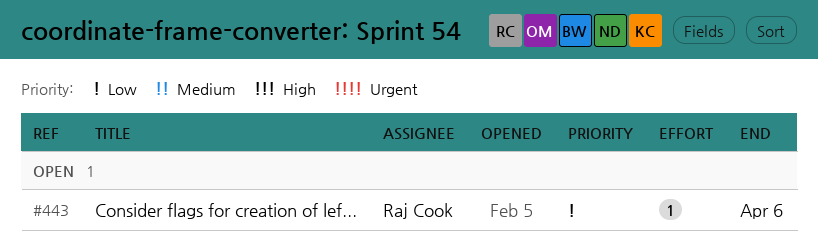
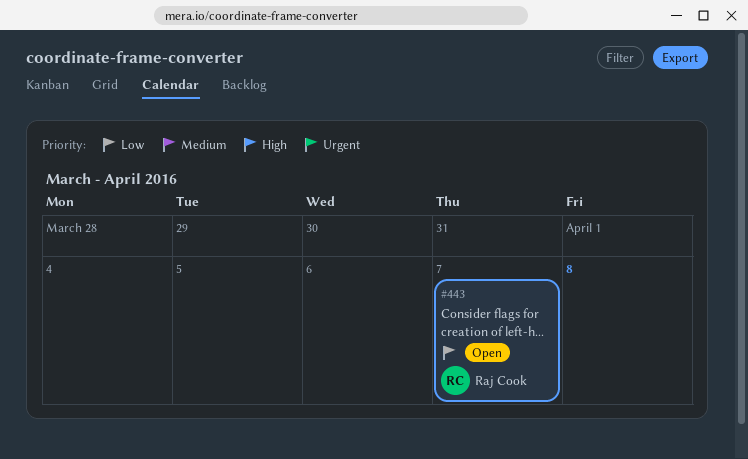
#443, due: Apr 6 -> Apr 7

